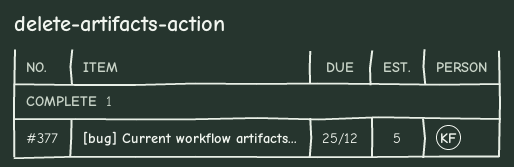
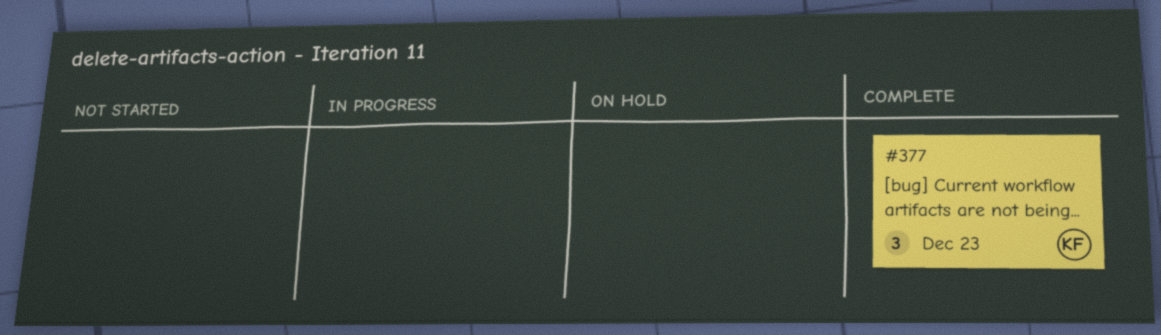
#377, estimate: 5 -> 3
#377, due: Dec 25 -> Dec 23

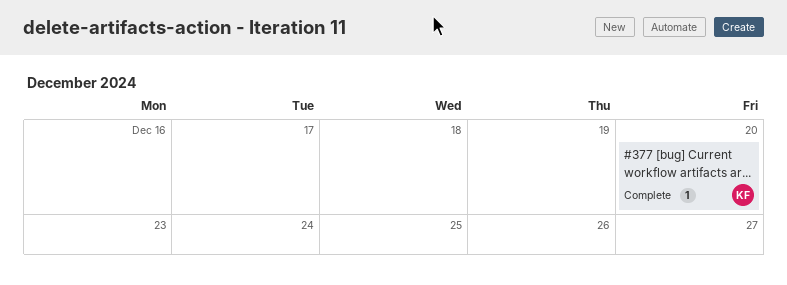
#377, estimate: 3 -> 1
#377, due: Dec 23 -> Dec 20

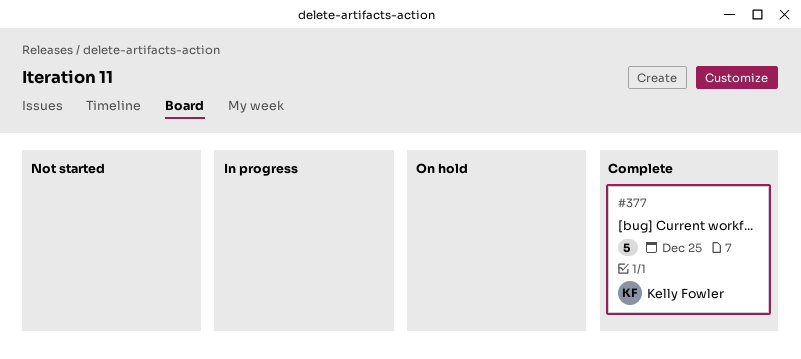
#377, estimate: 1 -> 5
#377, due: Dec 20 -> Dec 25

